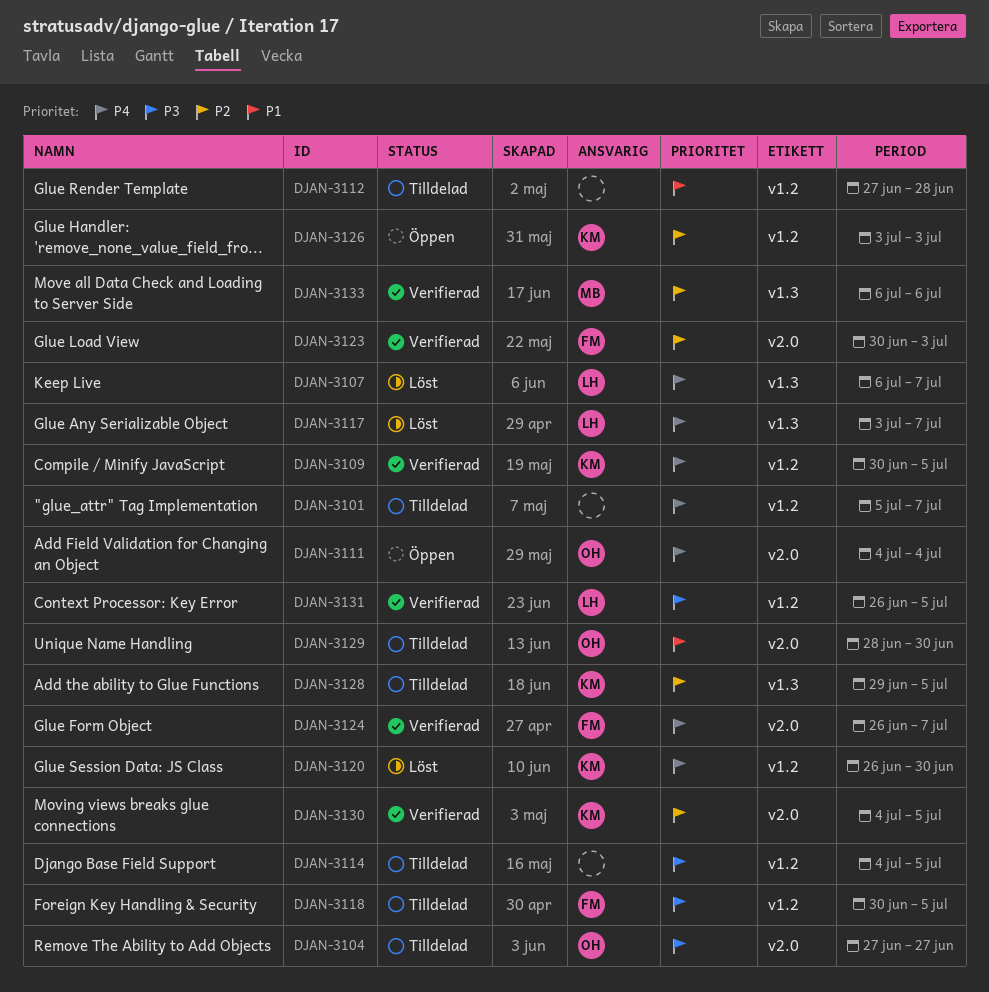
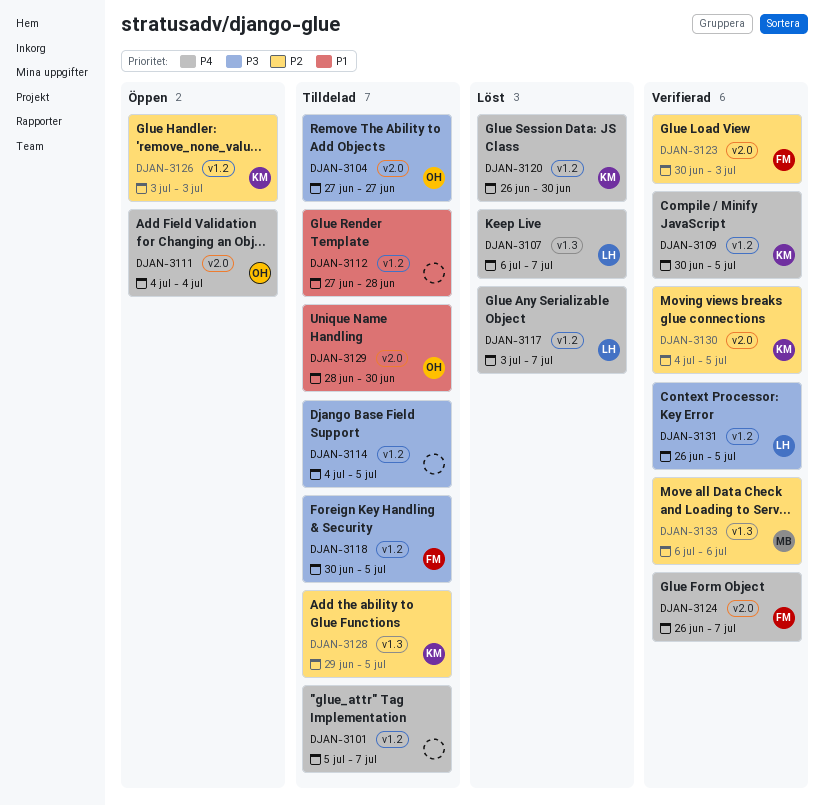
DJAN-3117, label: v1.3 -> v1.2

